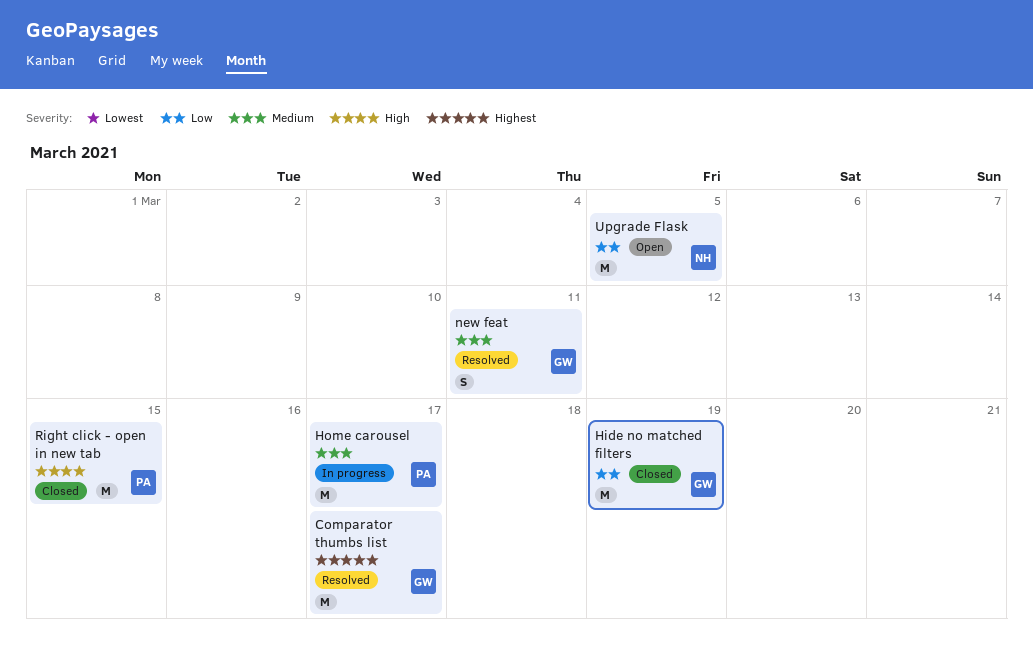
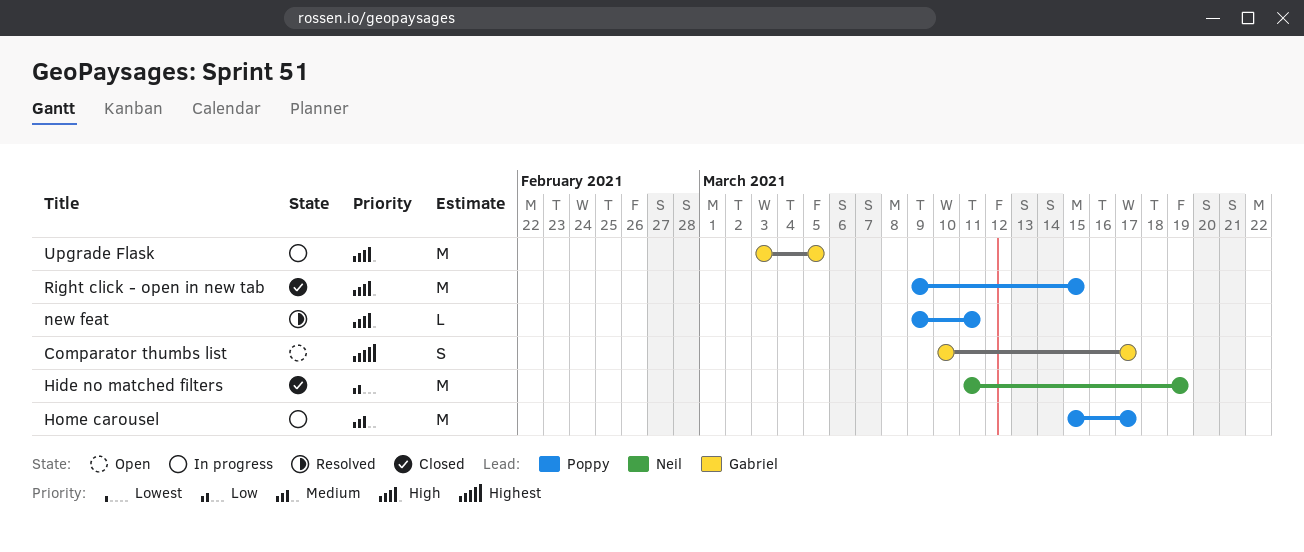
Comparator thumbs list, status: Resolved -> Open
Comparator thumbs list, estimate: M -> S
Hide no matched filters, owner: Gabriel -> Neil
new feat, owner: Gabriel -> Poppy
new feat, priority: Medium -> High
new feat, estimate: S -> L
Upgrade Flask, status: Open -> In progress
Upgrade Flask, owner: Neil -> Gabriel
Upgrade Flask, priority: Low -> High

